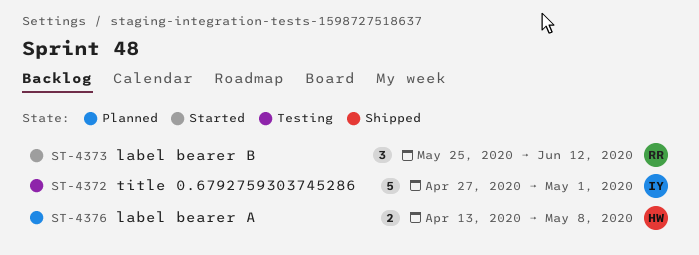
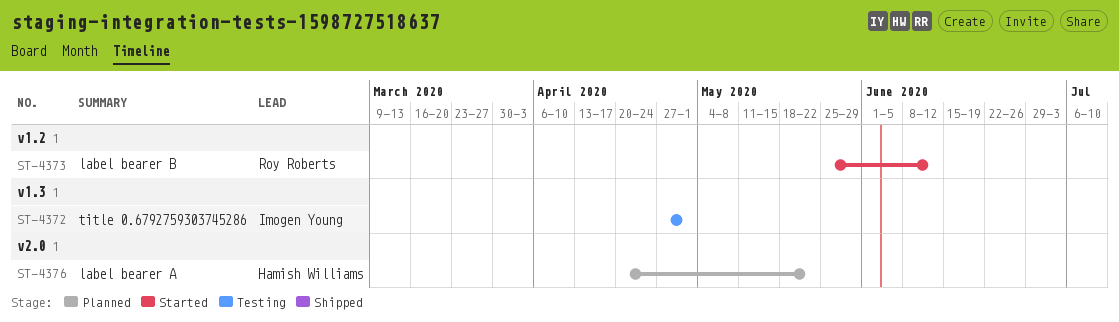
ST-4376, start: Apr 13 -> Apr 20
ST-4376, due: May 8 -> May 22

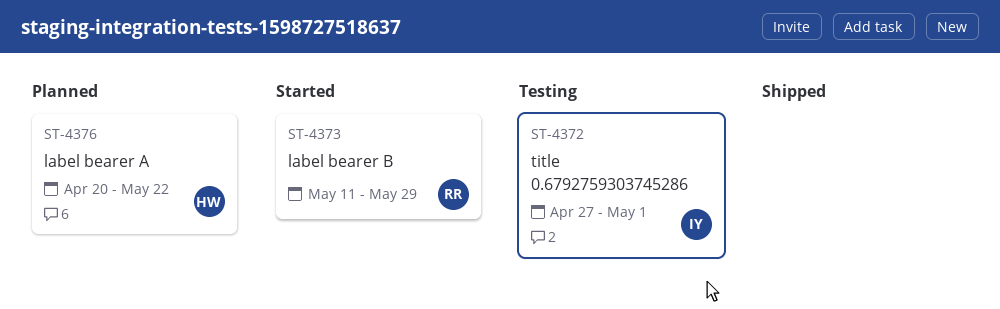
ST-4373, start: May 25 -> May 11
ST-4373, due: Jun 12 -> May 29

